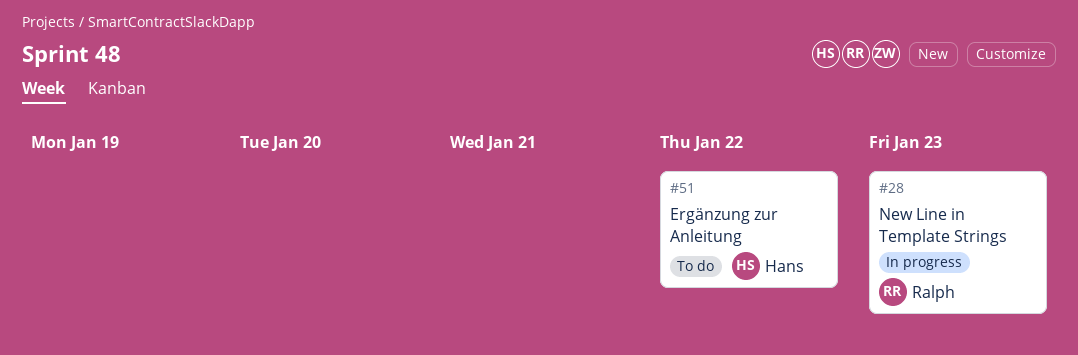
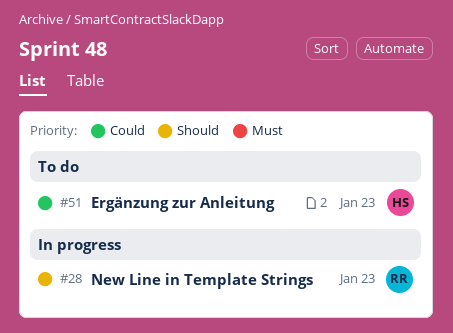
#51, due: Jan 22 -> Jan 23

